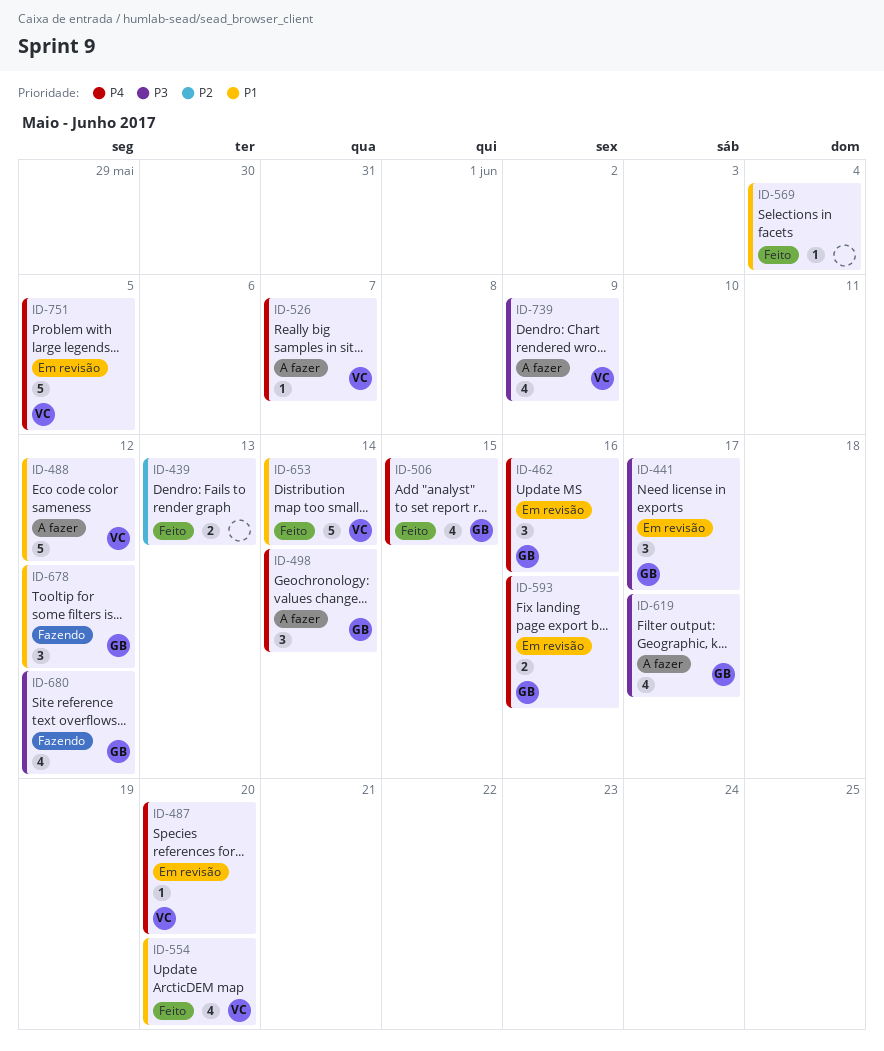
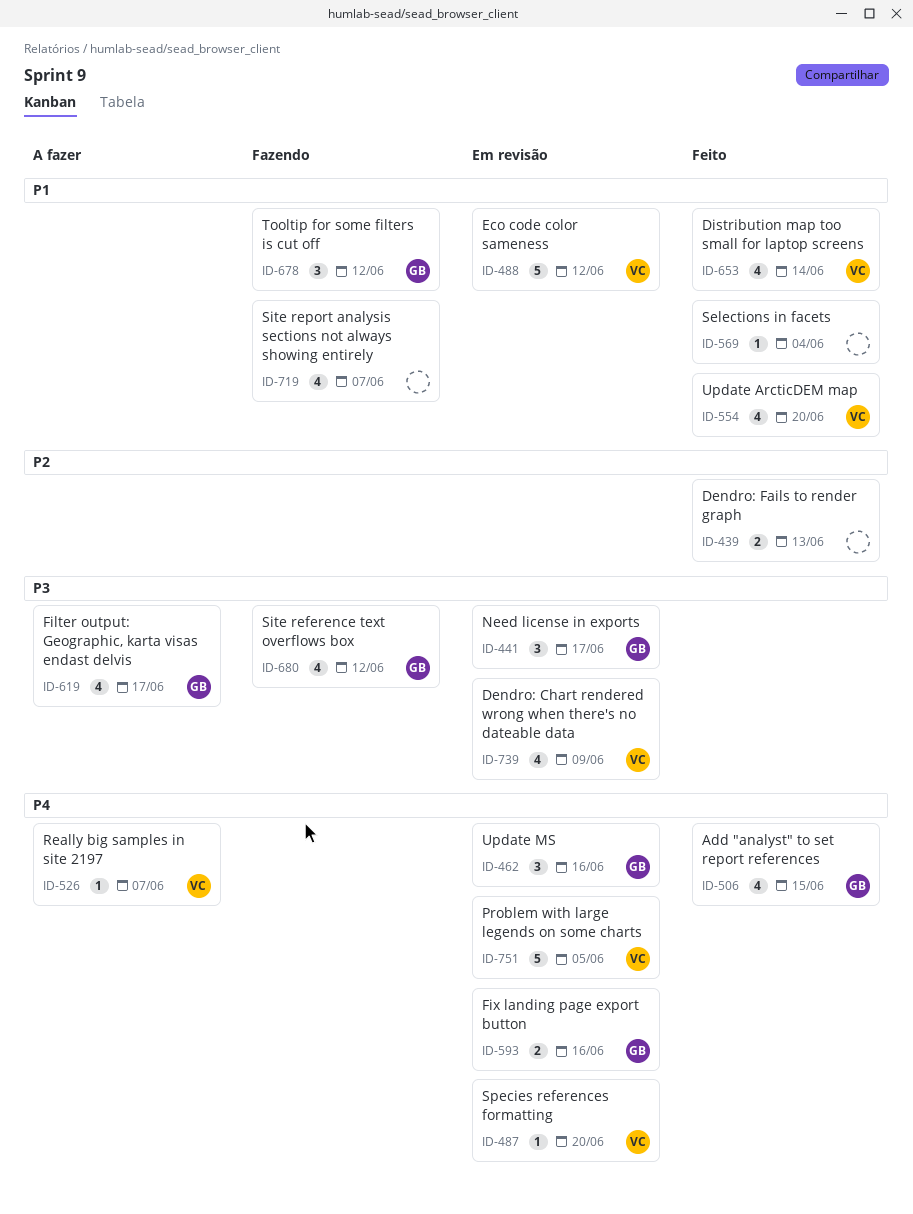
ID-488, status: A fazer -> Em revisão
ID-498: present -> none
ID-653, estimate: 5 -> 4
ID-719: none -> present
ID-739, status: A fazer -> Em revisão

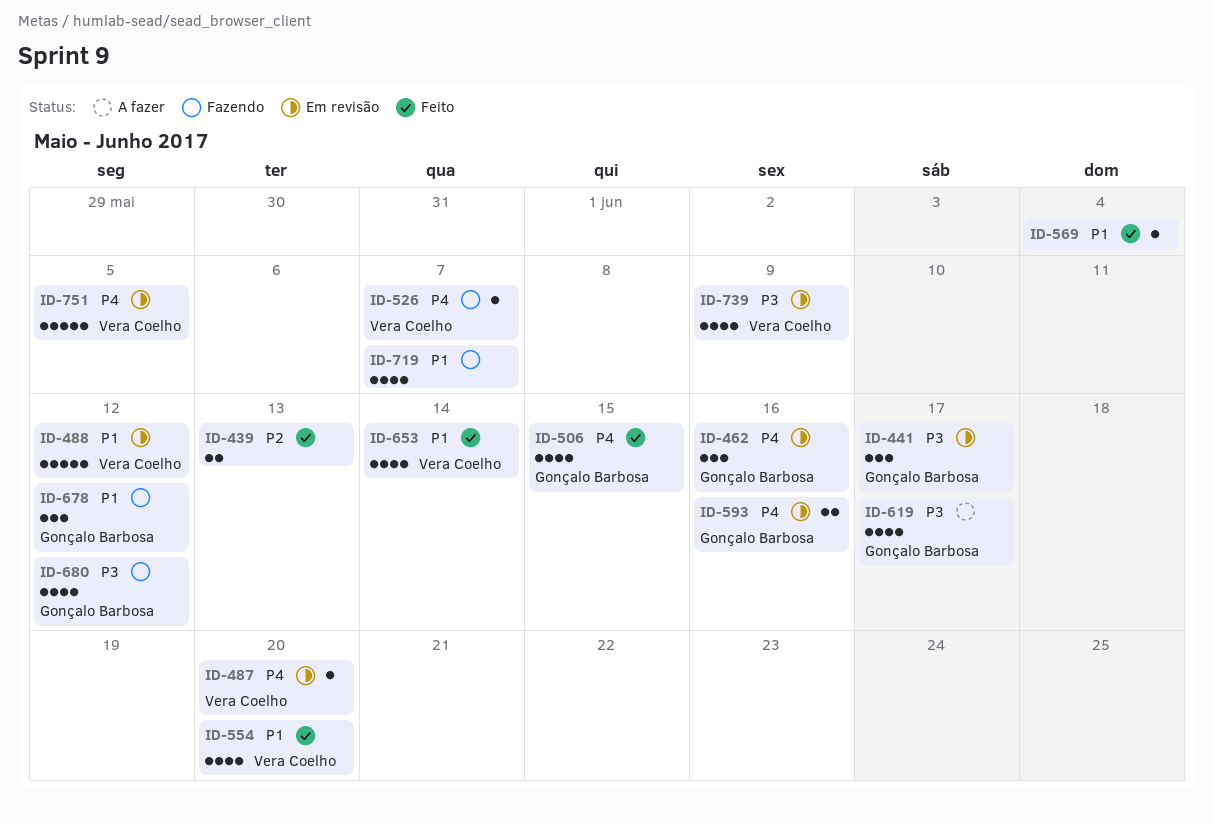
ID-526, status: A fazer -> Fazendo

